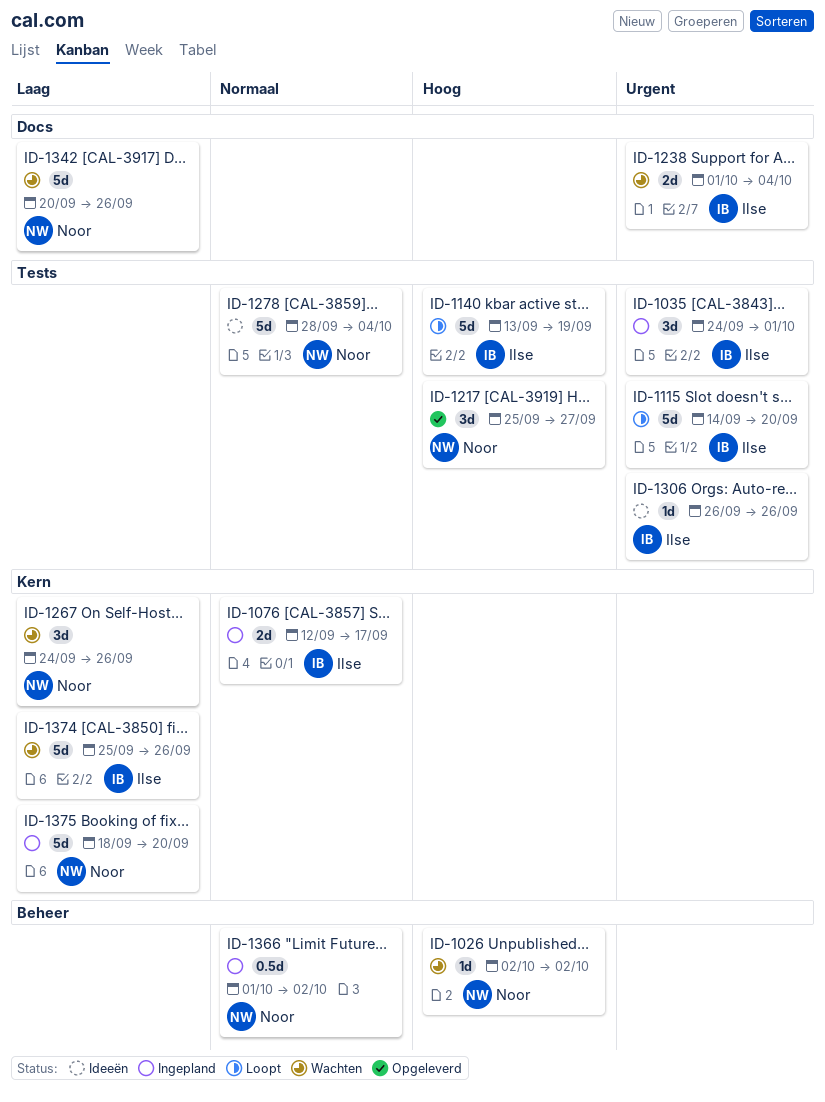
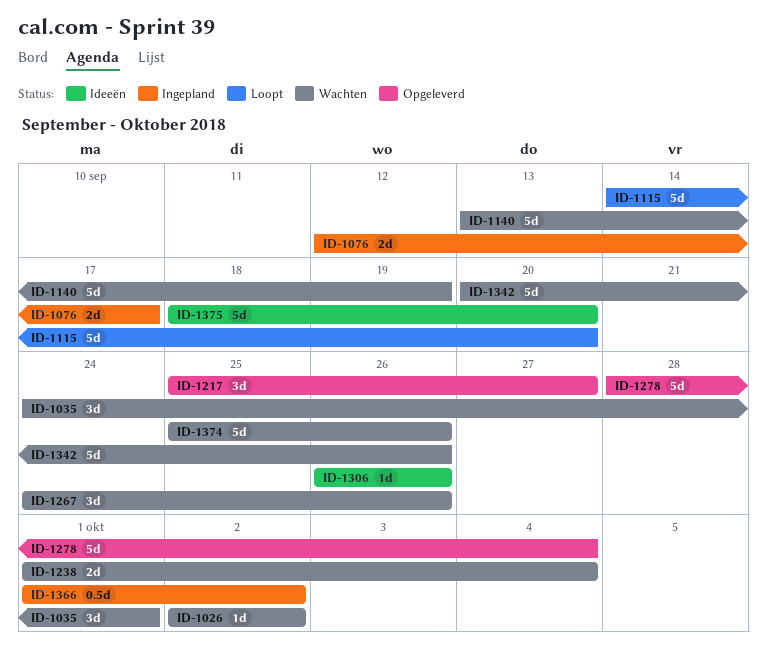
ID-1035, status: Ingepland -> Wachten
ID-1140, status: Loopt -> Wachten
ID-1278, status: Ideeën -> Opgeleverd
ID-1375, status: Ingepland -> Ideeën

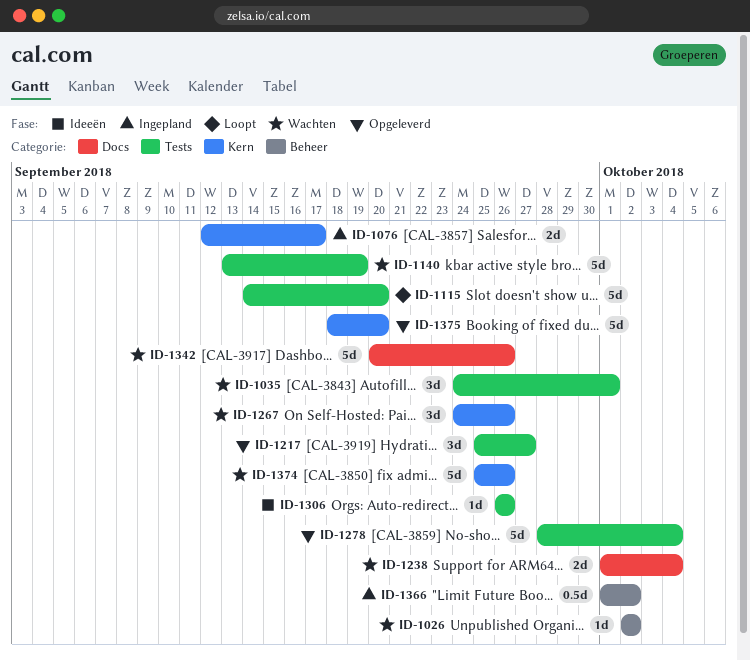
ID-1375, status: Ideeën -> Opgeleverd

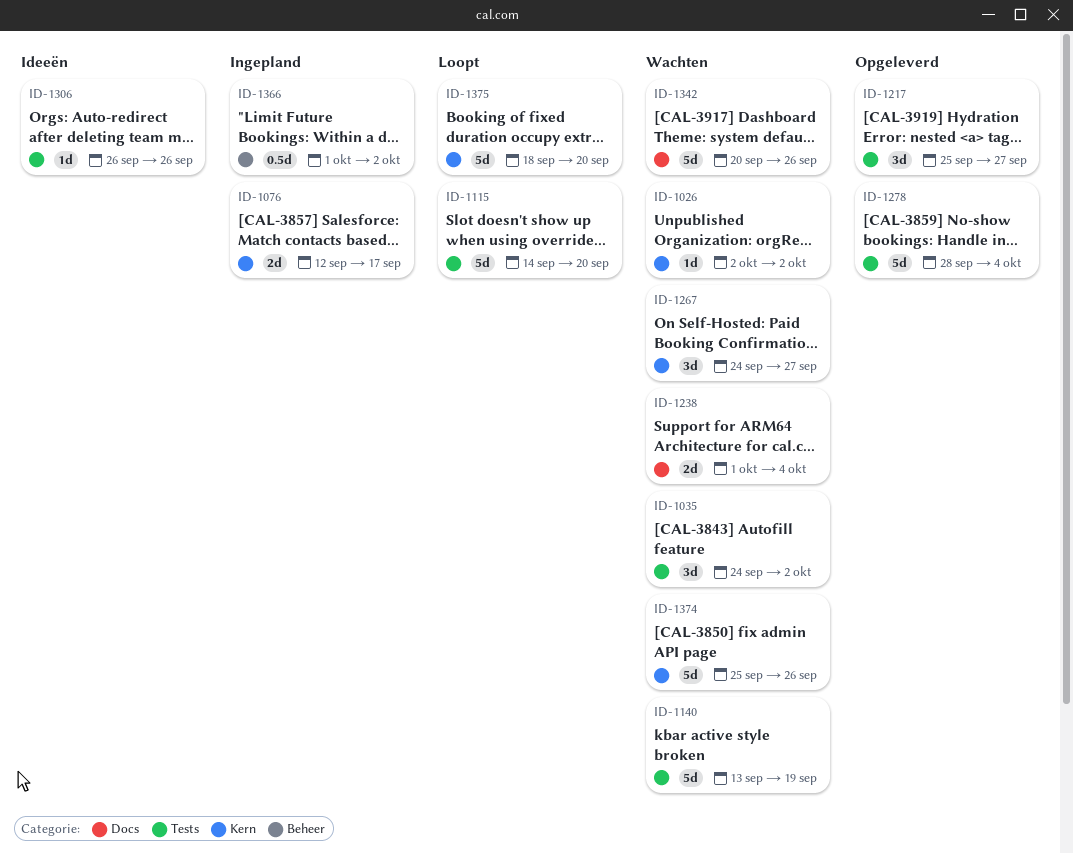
ID-1026, label: Beheer -> Kern
ID-1035, due: Oct 1 -> Oct 2
ID-1267, due: Sep 26 -> Sep 27
ID-1375, status: Opgeleverd -> Loopt

